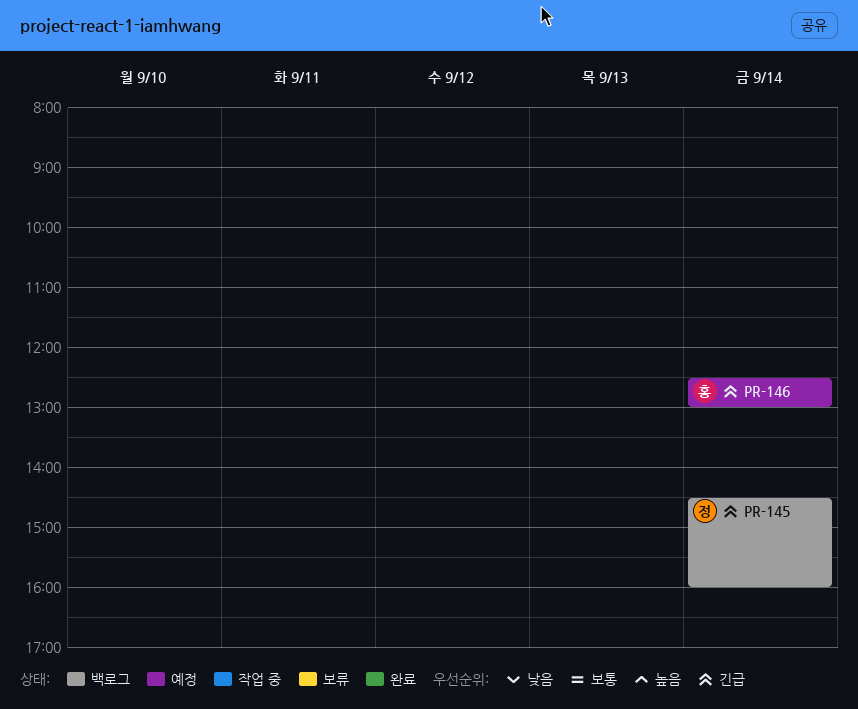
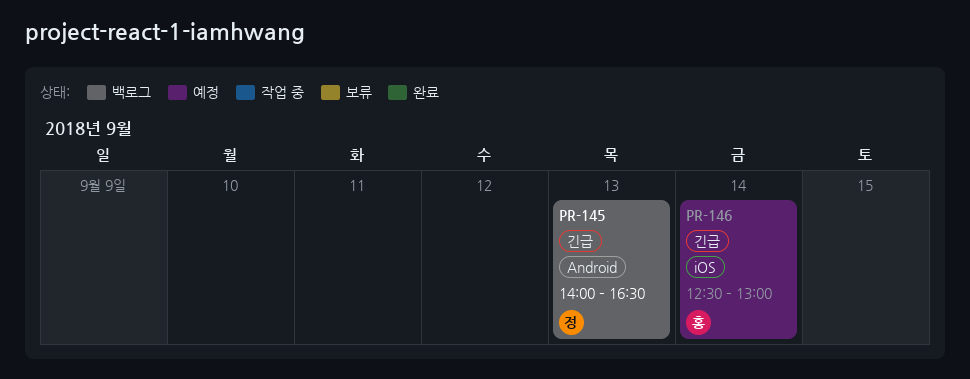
PR-145, day: Sep 14 -> Sep 13
PR-145, begins: 14:30 -> 14:00
PR-145, ends: 16:00 -> 16:30

